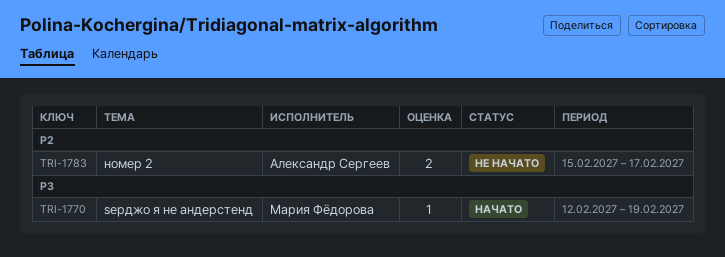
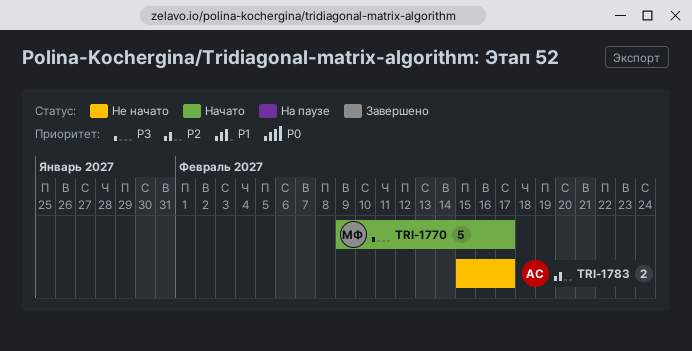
TRI-1770, estimate: 1 -> 5
TRI-1770, start: Feb 12 -> Feb 9
TRI-1770, due: Feb 19 -> Feb 17

